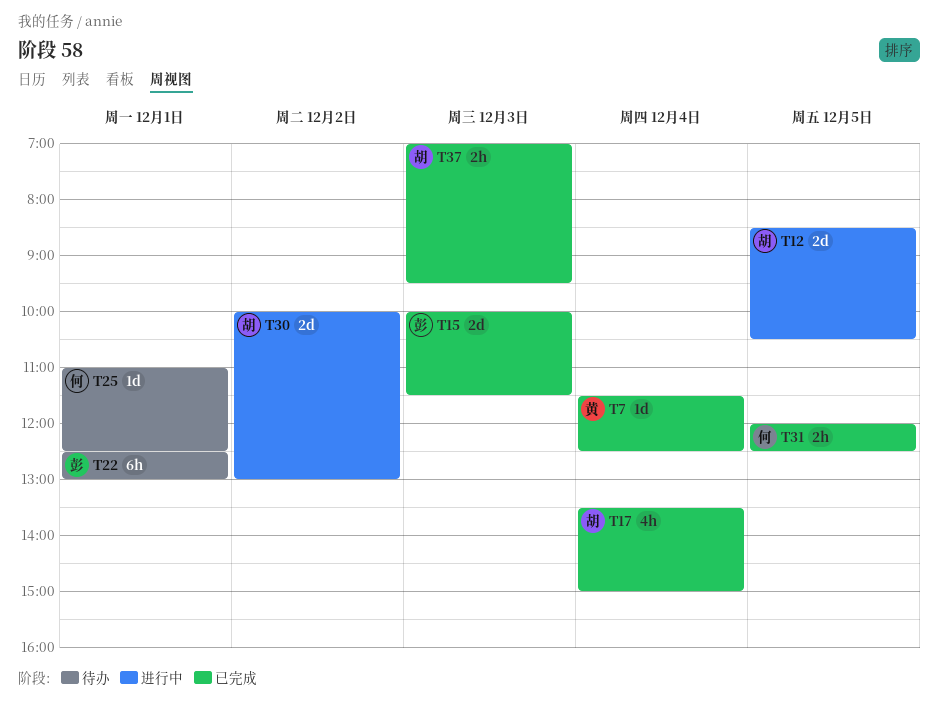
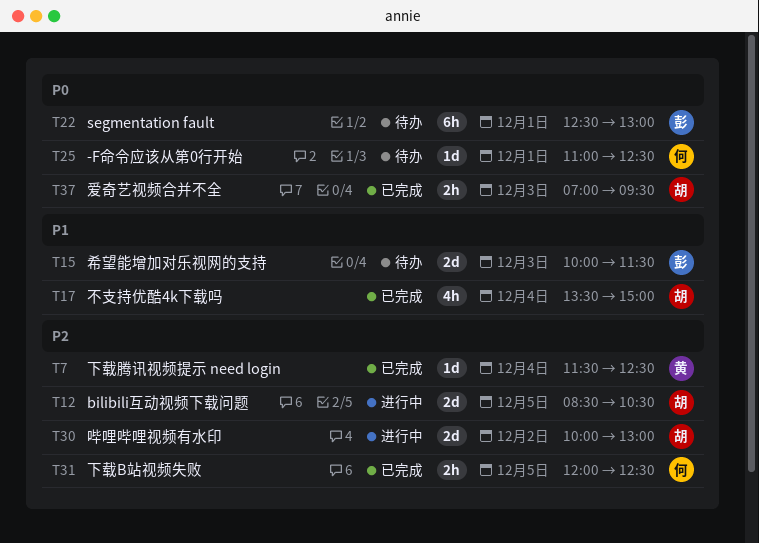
T15, status: 已完成 -> 待办

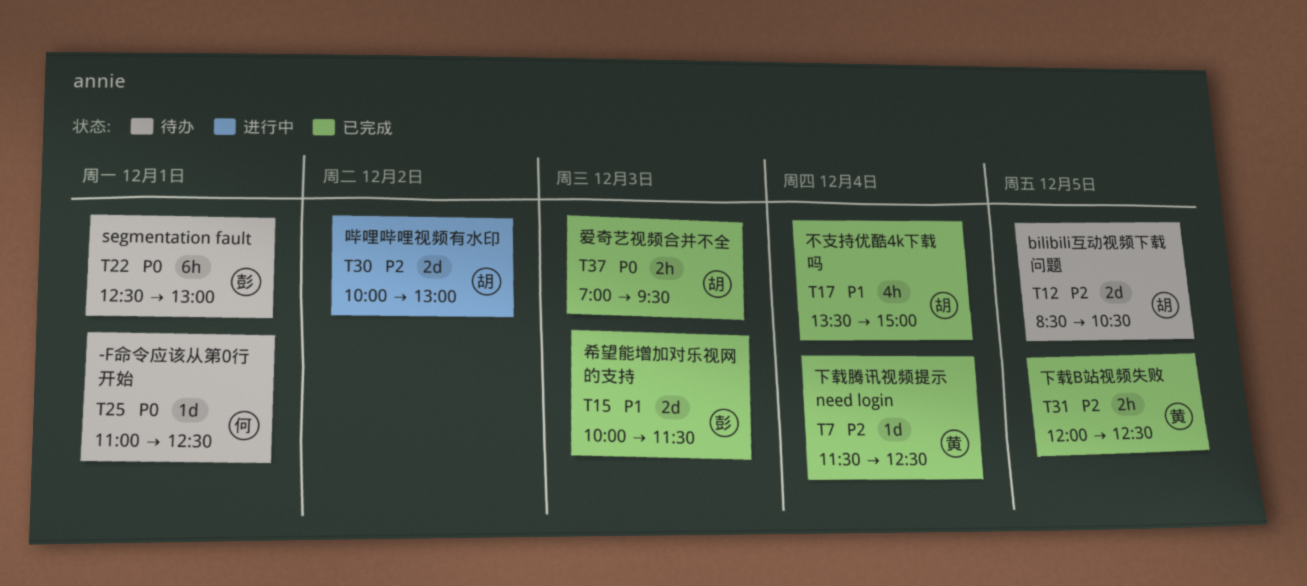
T12, status: 进行中 -> 待办
T15, status: 待办 -> 已完成
T31, owner: 何 -> 黄

